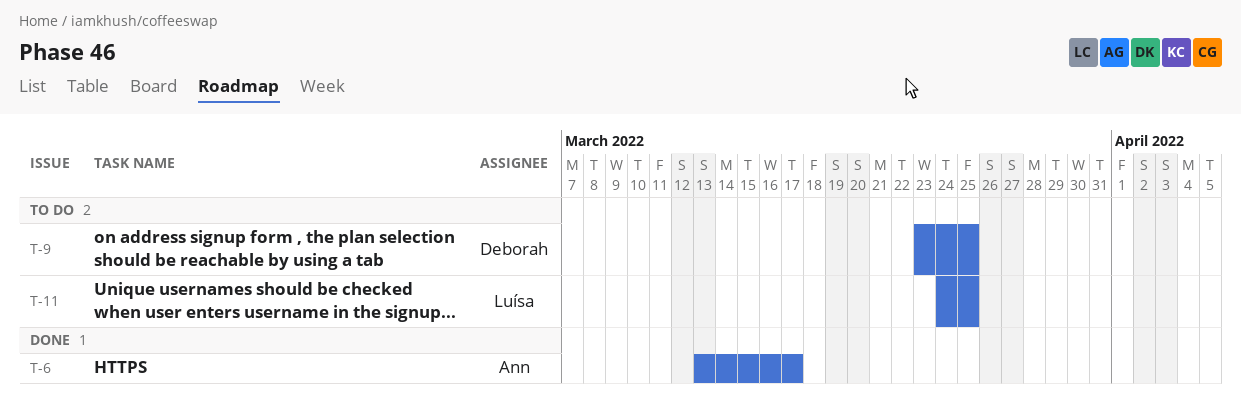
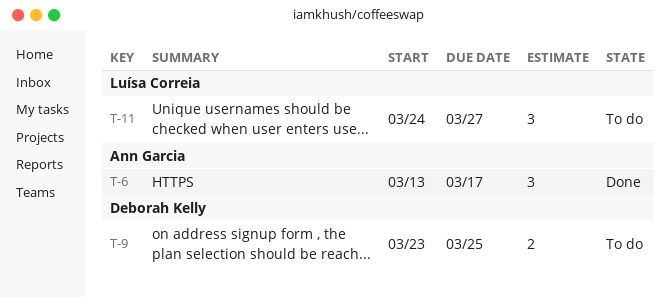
T-11, due: Mar 25 -> Mar 27

